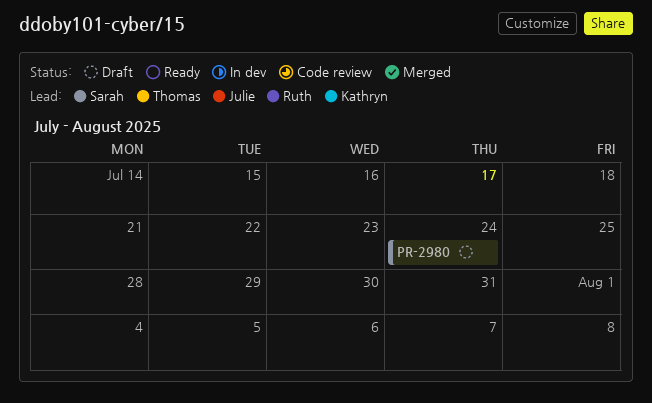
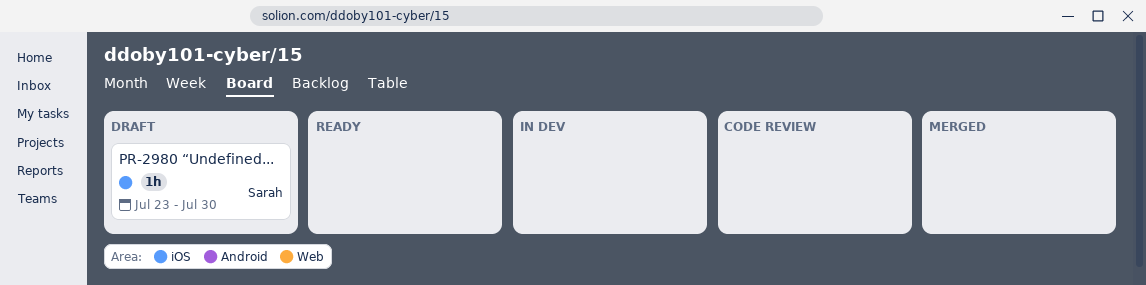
PR-2980, due: Jul 24 -> Jul 30

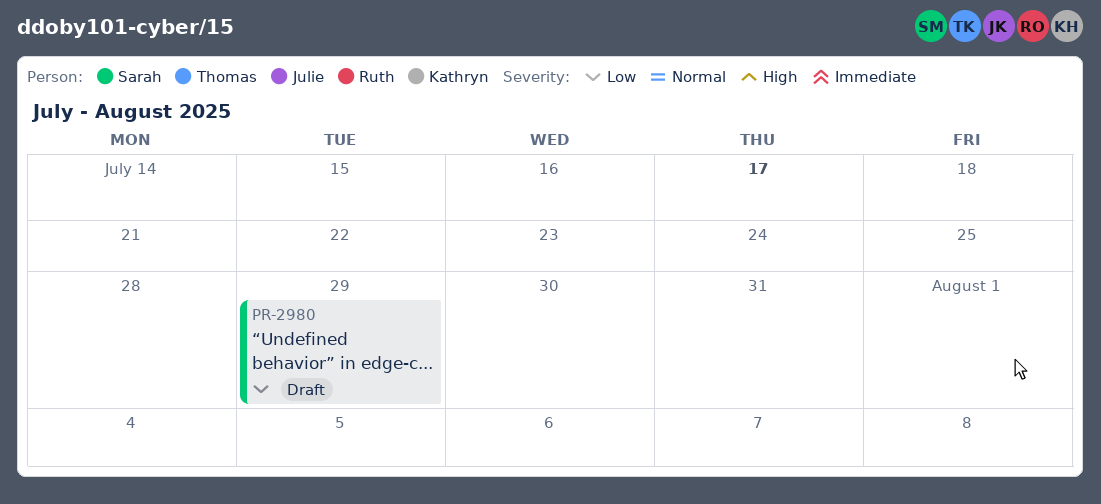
PR-2980, due: Jul 30 -> Jul 29

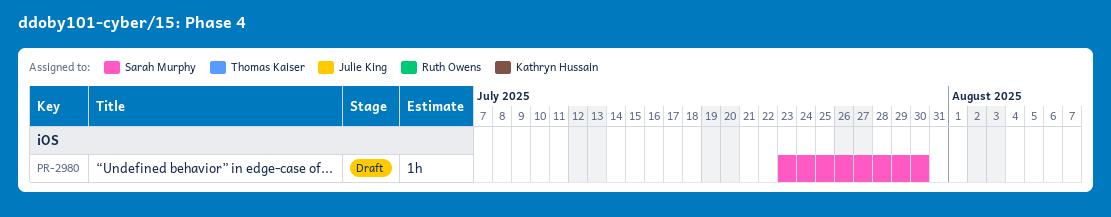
PR-2980, due: Jul 29 -> Jul 30

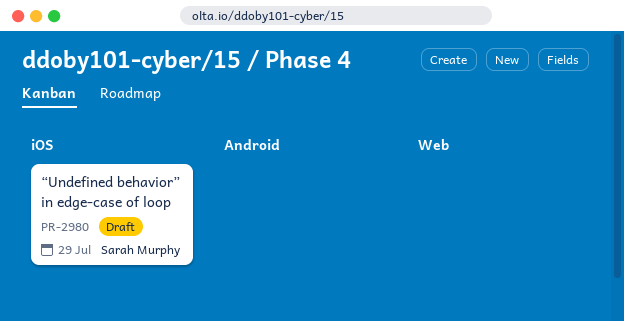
PR-2980, due: Jul 30 -> Jul 29

